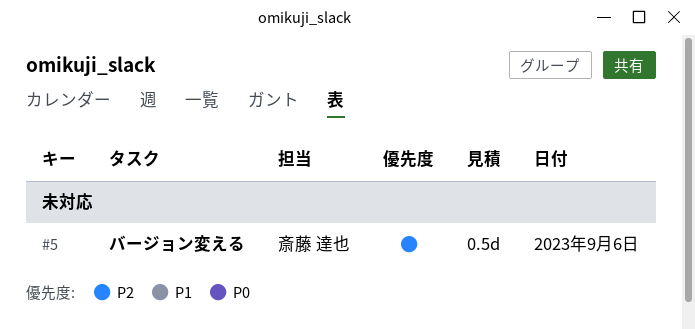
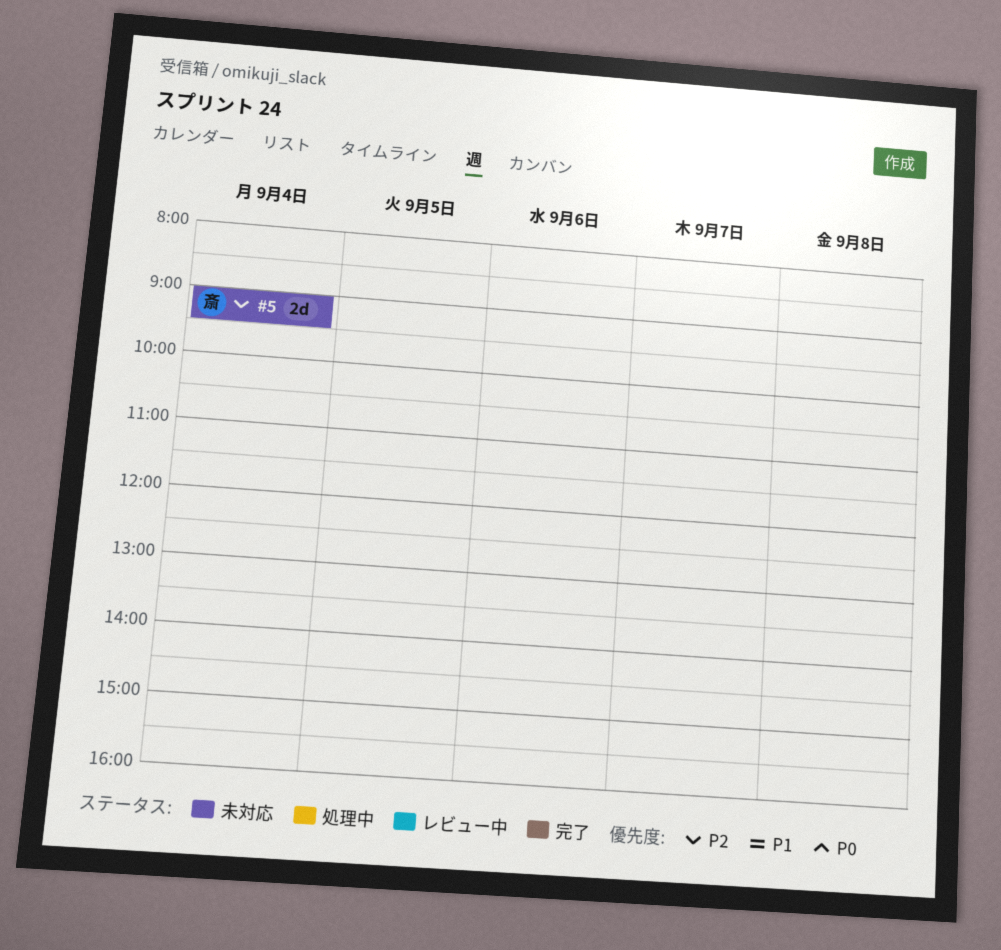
#5, estimate: 0.5d -> 2d
#5, day: Sep 6 -> Sep 4

